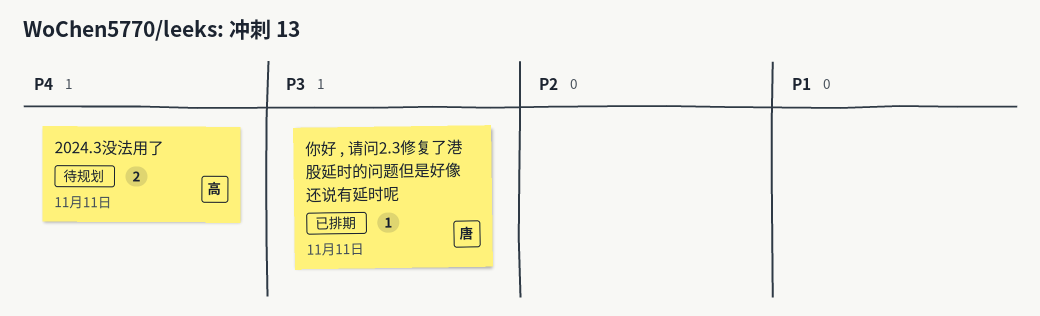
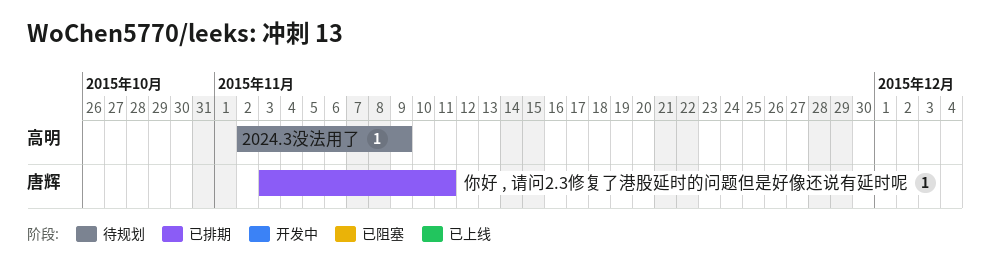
2024.3没法用了, estimate: 2 -> 1
2024.3没法用了, due: Nov 11 -> Nov 9

